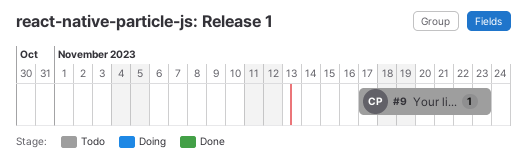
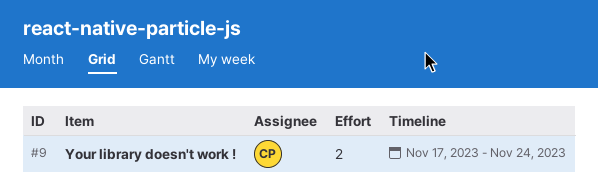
#9, estimate: 1 -> 2
#9, due: Nov 23 -> Nov 24

